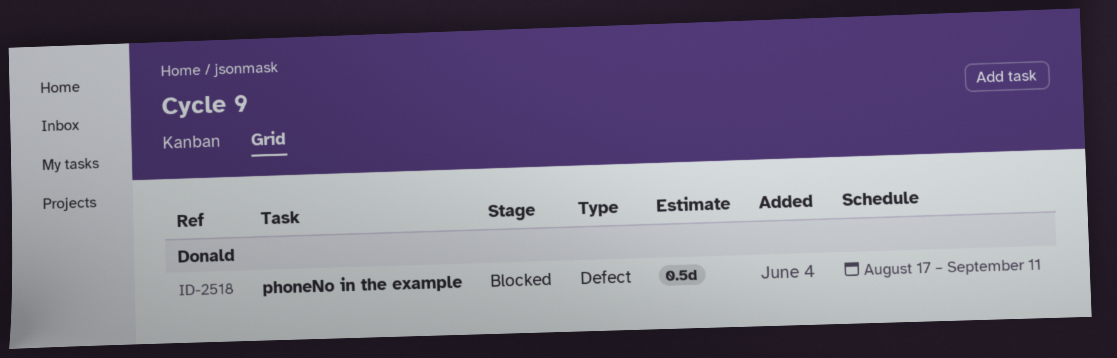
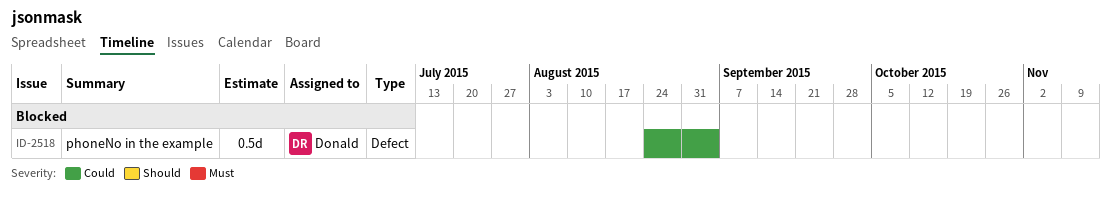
ID-2518, start: Aug 17 -> Aug 24
ID-2518, due: Sep 11 -> Sep 4

